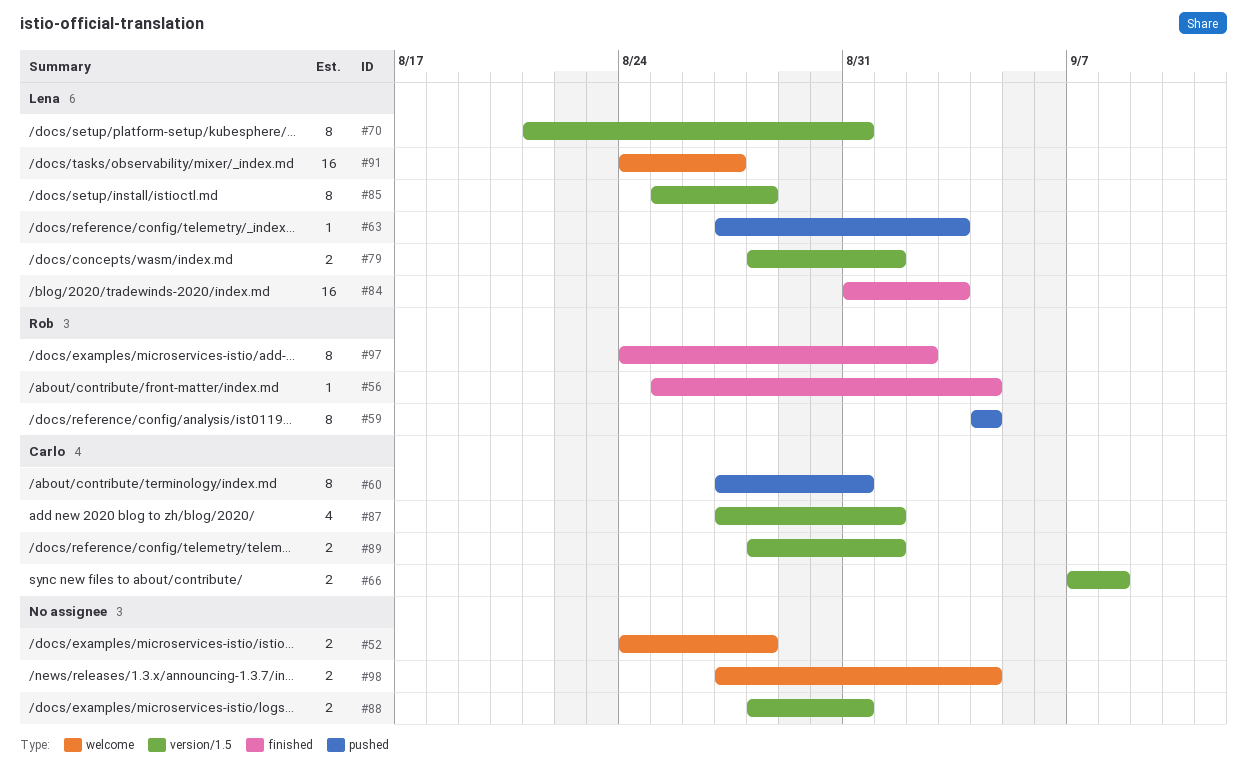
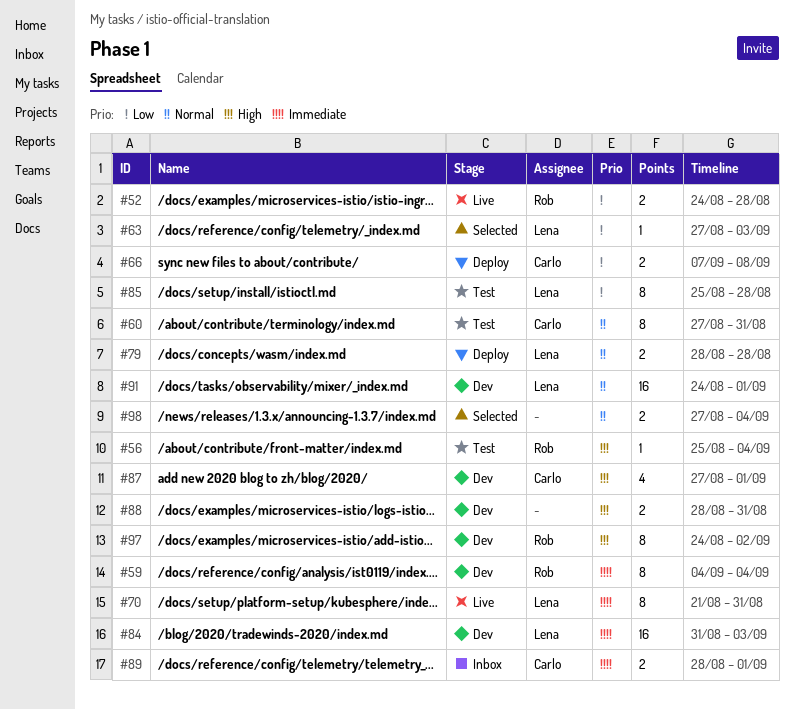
#52, owner: none -> Rob
#79, due: Sep 1 -> Aug 28
#91, due: Aug 27 -> Sep 1

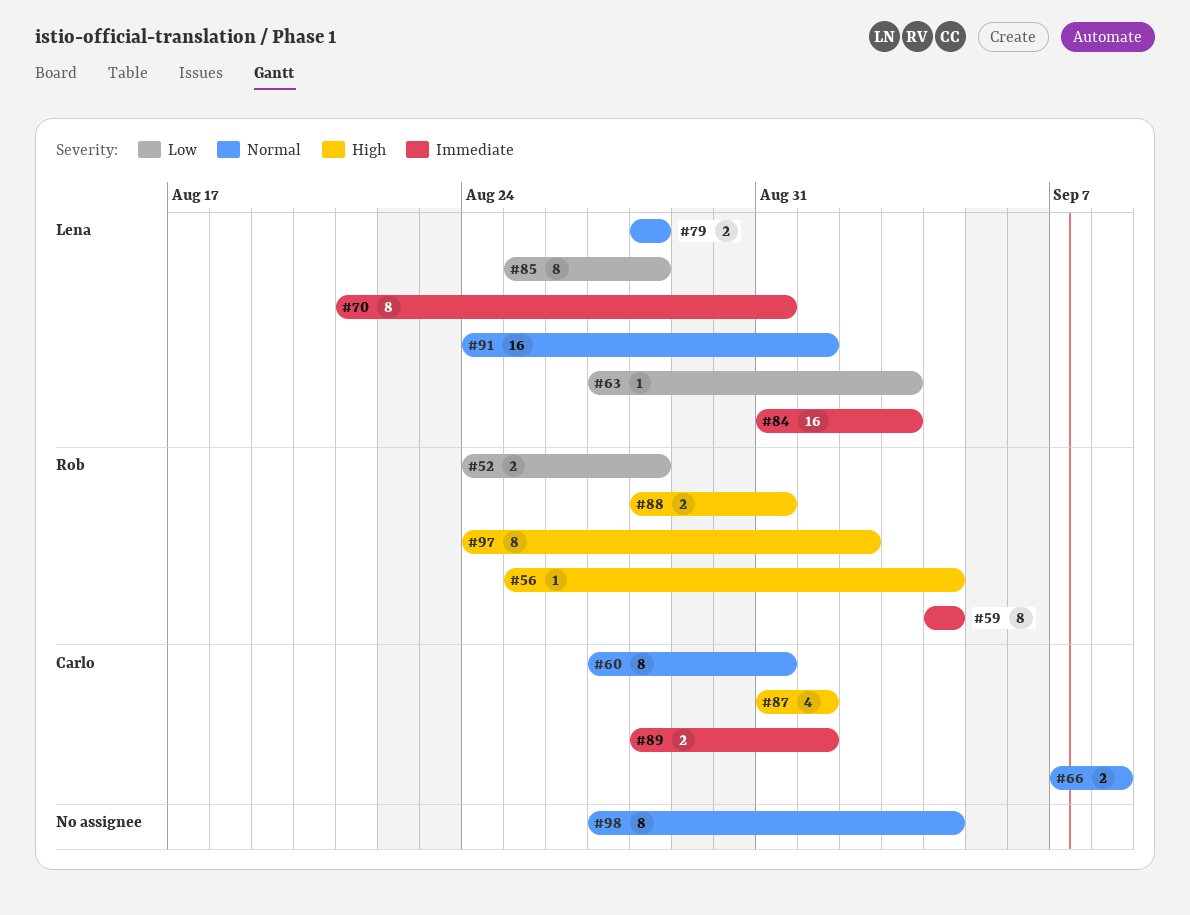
#66, priority: Low -> Normal
#87, start: Aug 27 -> Aug 31
#88, owner: none -> Rob
#98, estimate: 2 -> 8

